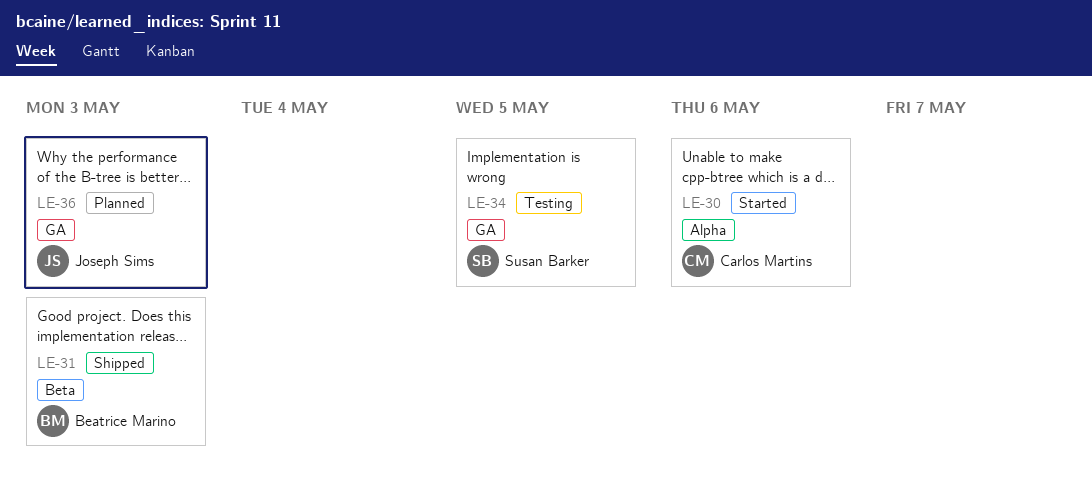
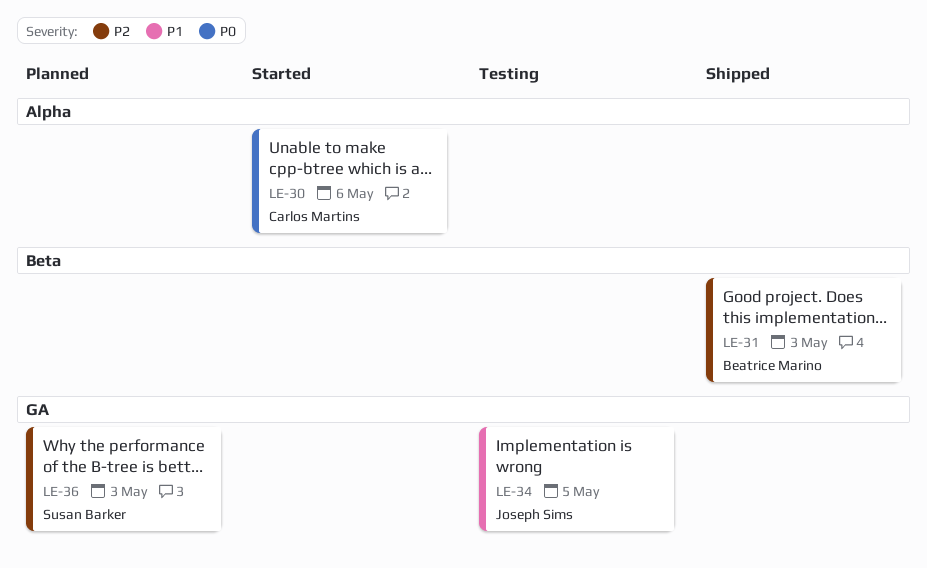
LE-34, owner: Susan Barker -> Joseph Sims
LE-36, owner: Joseph Sims -> Susan Barker

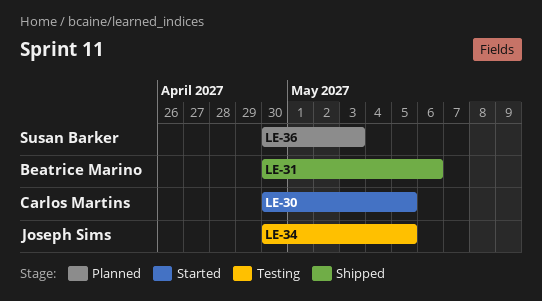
LE-30, due: May 6 -> May 5
LE-31, due: May 3 -> May 6

